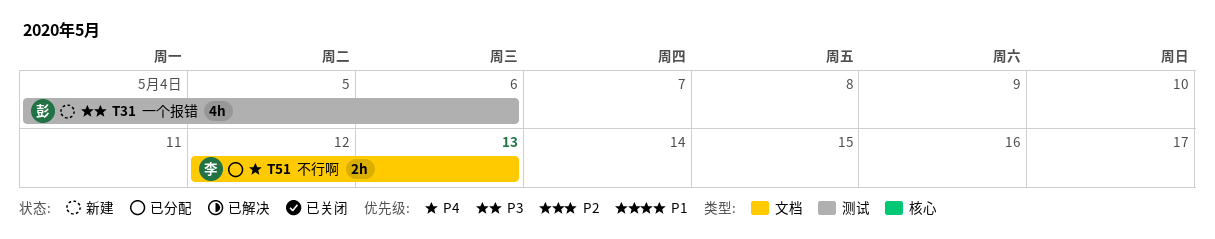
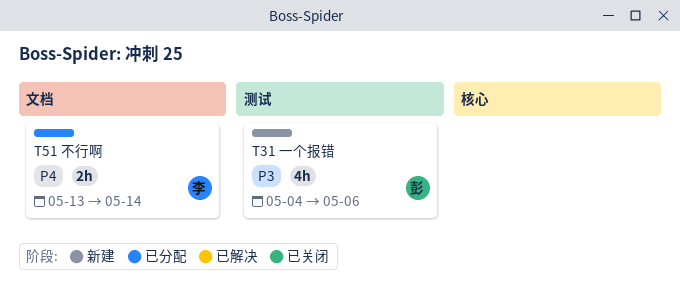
T51, start: May 12 -> May 13
T51, due: May 13 -> May 14

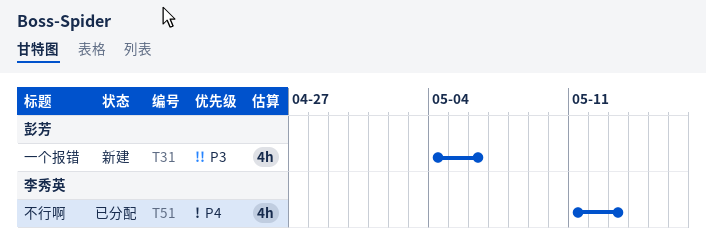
T51, estimate: 2h -> 4h
T51, start: May 13 -> May 11
T51, due: May 14 -> May 13

